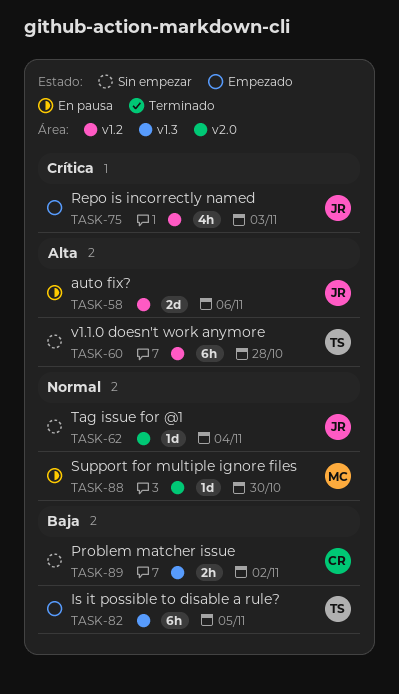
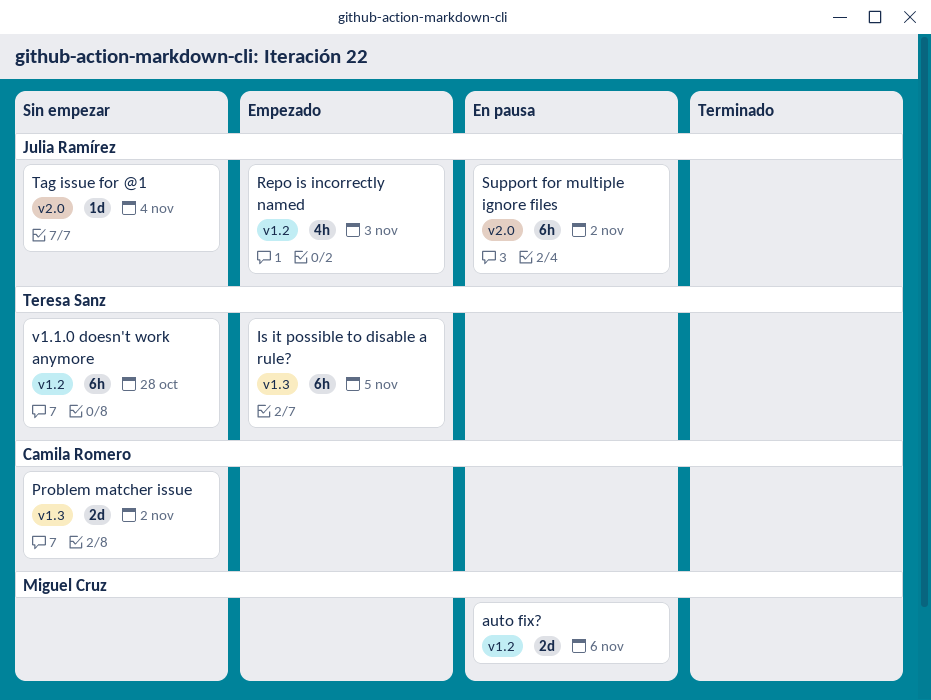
auto fix?, owner: Julia Ramírez -> Miguel Cruz
Problem matcher issue, estimate: 2h -> 2d
Support for multiple ignore files, owner: Miguel Cruz -> Julia Ramírez
Support for multiple ignore files, estimate: 1d -> 6h
Support for multiple ignore files, due: Oct 30 -> Nov 2

